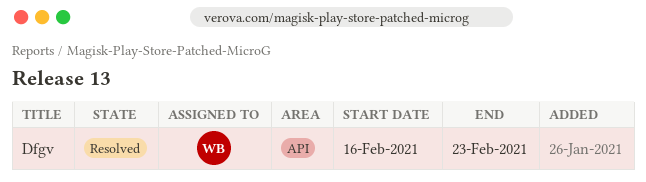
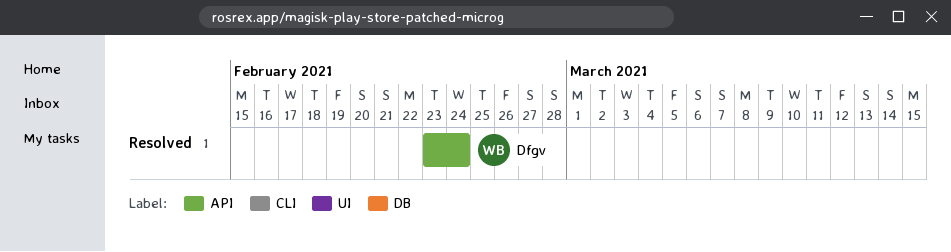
Dfgv, start: Feb 16 -> Feb 23
Dfgv, due: Feb 23 -> Feb 24

